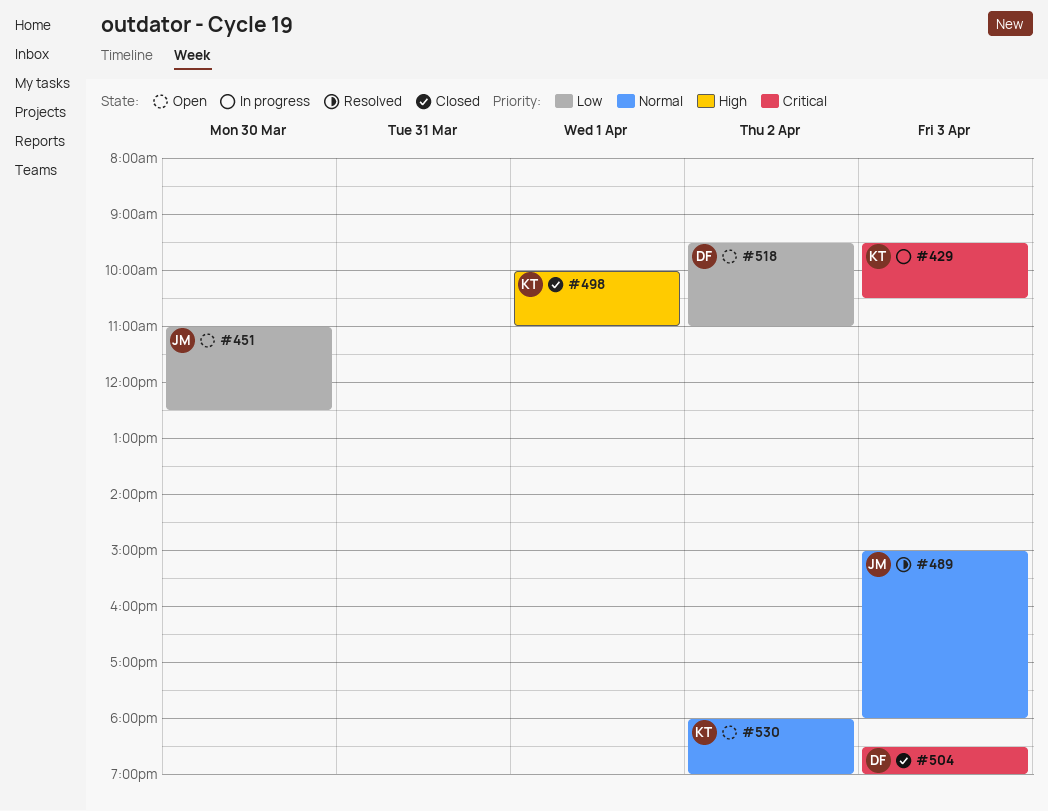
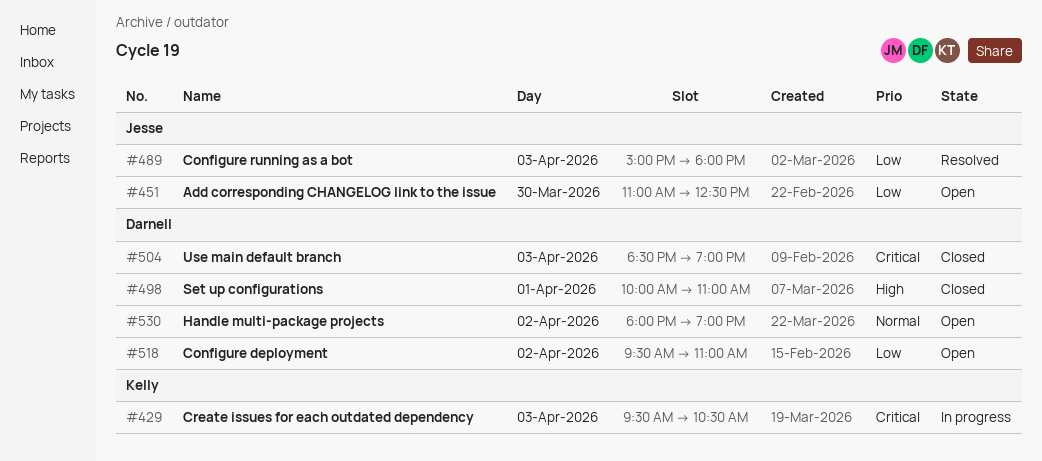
#489, priority: Normal -> Low
#498, owner: Kelly -> Darnell
#530, owner: Kelly -> Darnell

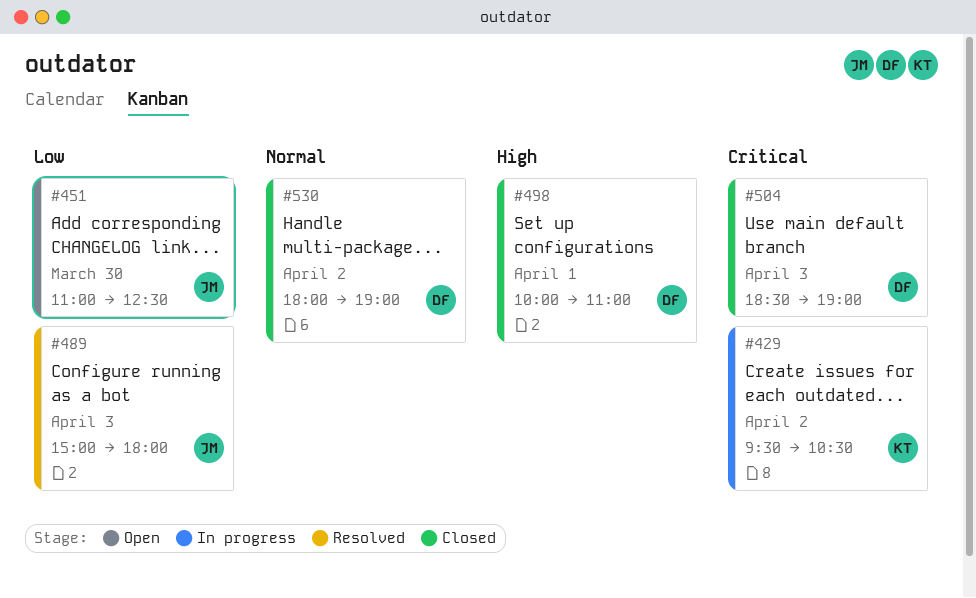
#429, day: Apr 3 -> Apr 2
#518: present -> none
#530, status: Open -> Closed

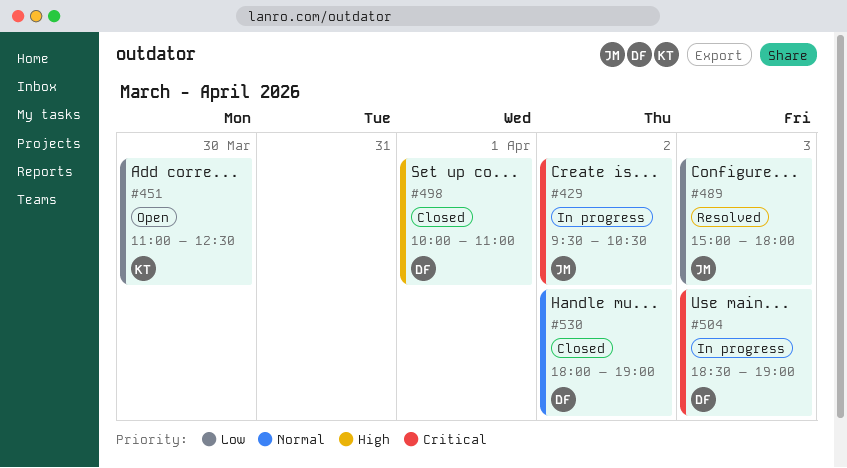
#429, owner: KT -> JM
#451, owner: JM -> KT
#504, status: Closed -> In progress

